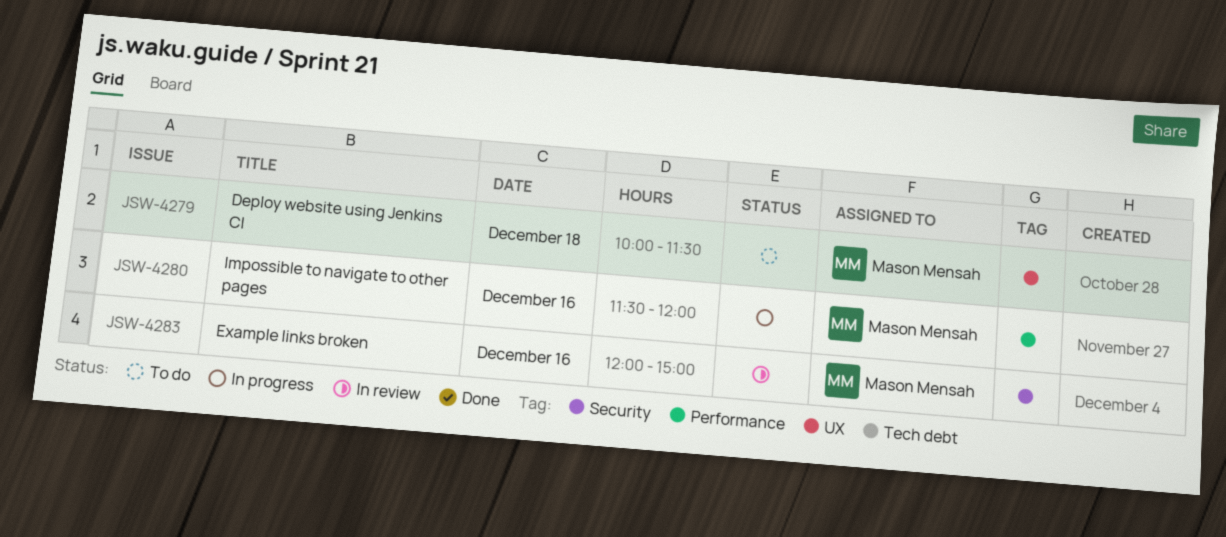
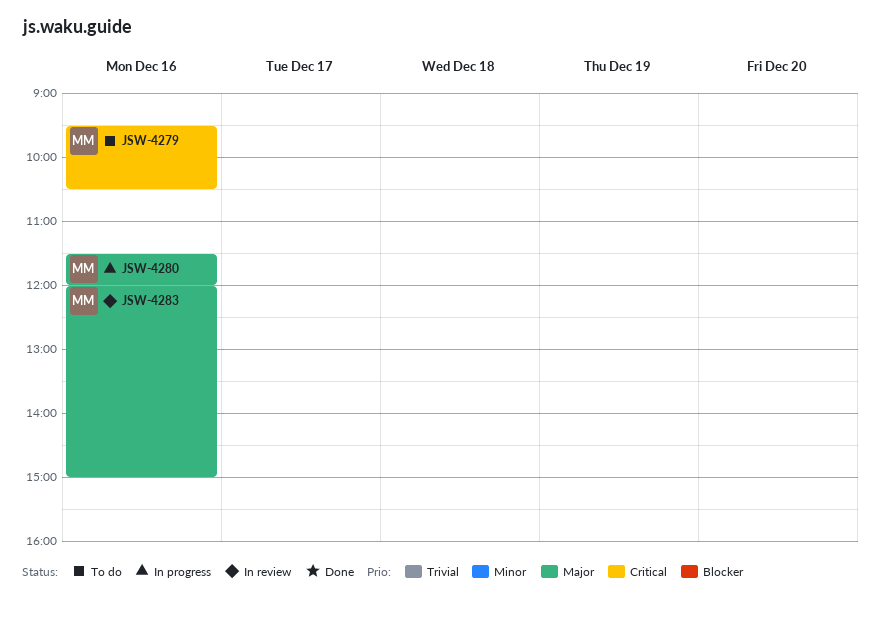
JSW-4279, day: Dec 18 -> Dec 16
JSW-4279, begins: 10:00 -> 09:30
JSW-4279, ends: 11:30 -> 10:30

